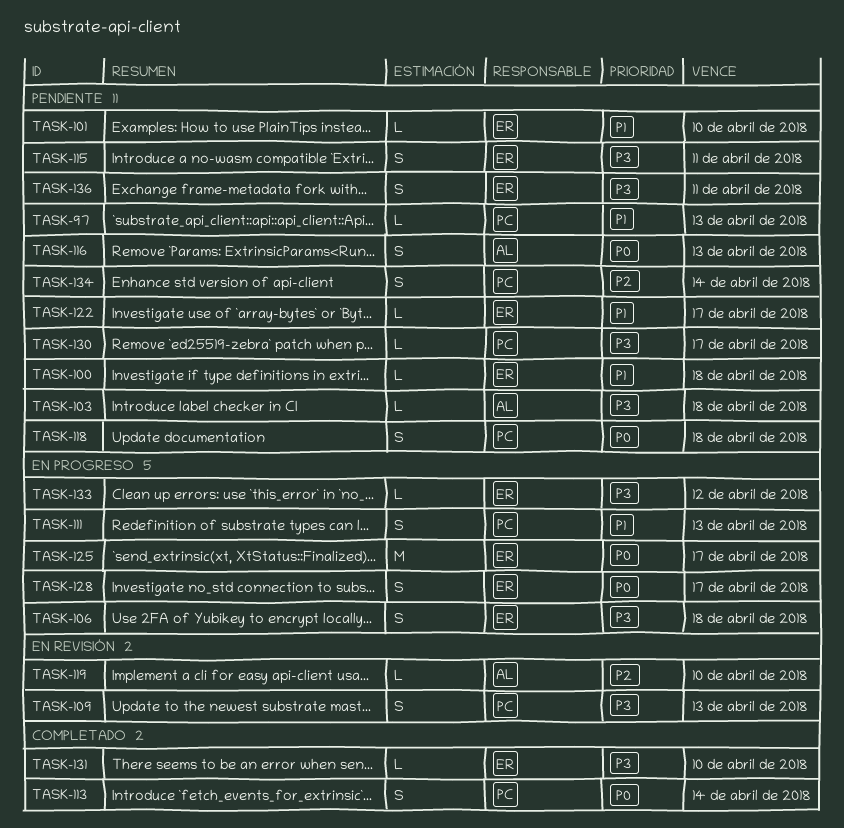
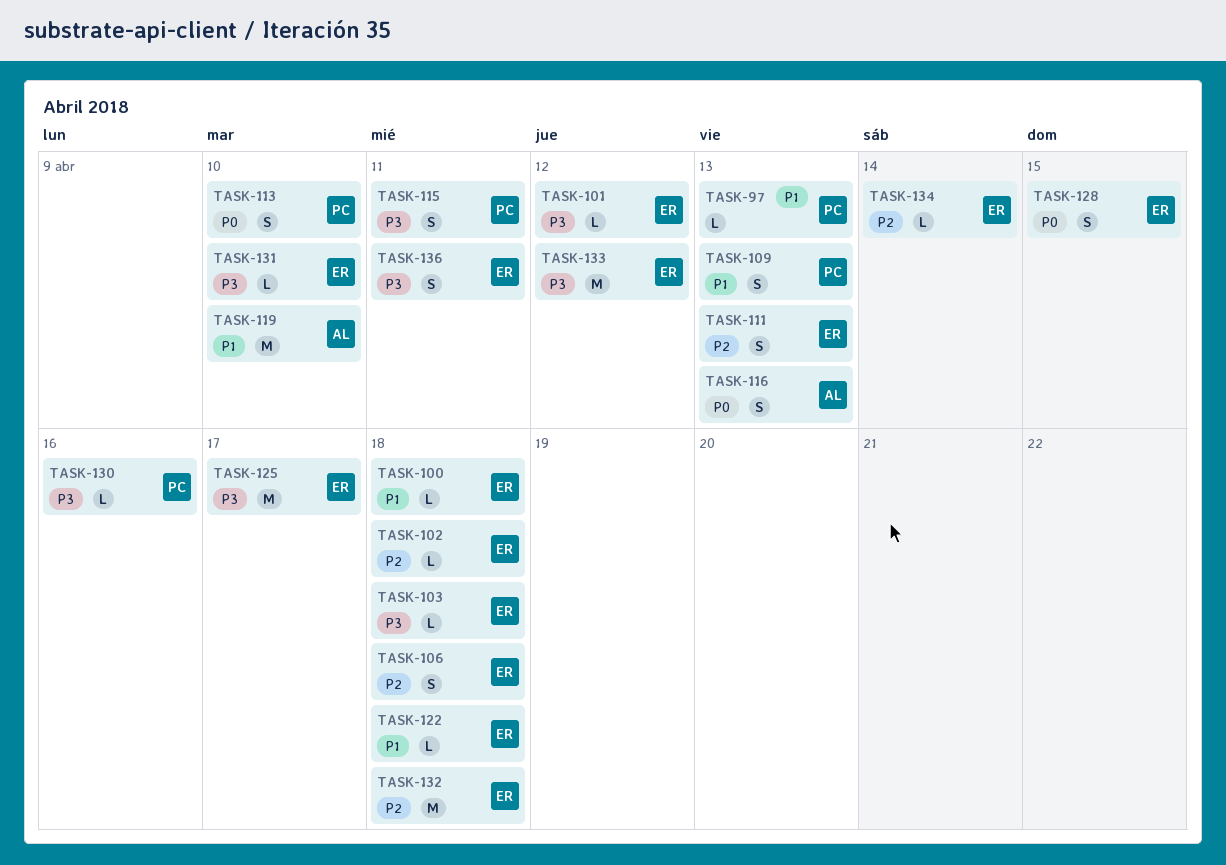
TASK-101, priority: P1 -> P3
TASK-101, due: Apr 10 -> Apr 12
TASK-102: none -> present
TASK-103, owner: AL -> ER
TASK-106, priority: P3 -> P2
TASK-109, priority: P3 -> P1
TASK-111, owner: PC -> ER
TASK-111, priority: P1 -> P2
TASK-113, due: Apr 14 -> Apr 10
TASK-115, owner: ER -> PC
TASK-118: present -> none
TASK-119, priority: P2 -> P1
TASK-119, estimate: L -> M
TASK-122, due: Apr 17 -> Apr 18
TASK-125, priority: P0 -> P3
TASK-128, due: Apr 17 -> Apr 15
TASK-130, due: Apr 17 -> Apr 16
TASK-132: none -> present
TASK-133, estimate: L -> M
TASK-134, owner: PC -> ER
TASK-134, estimate: S -> L

